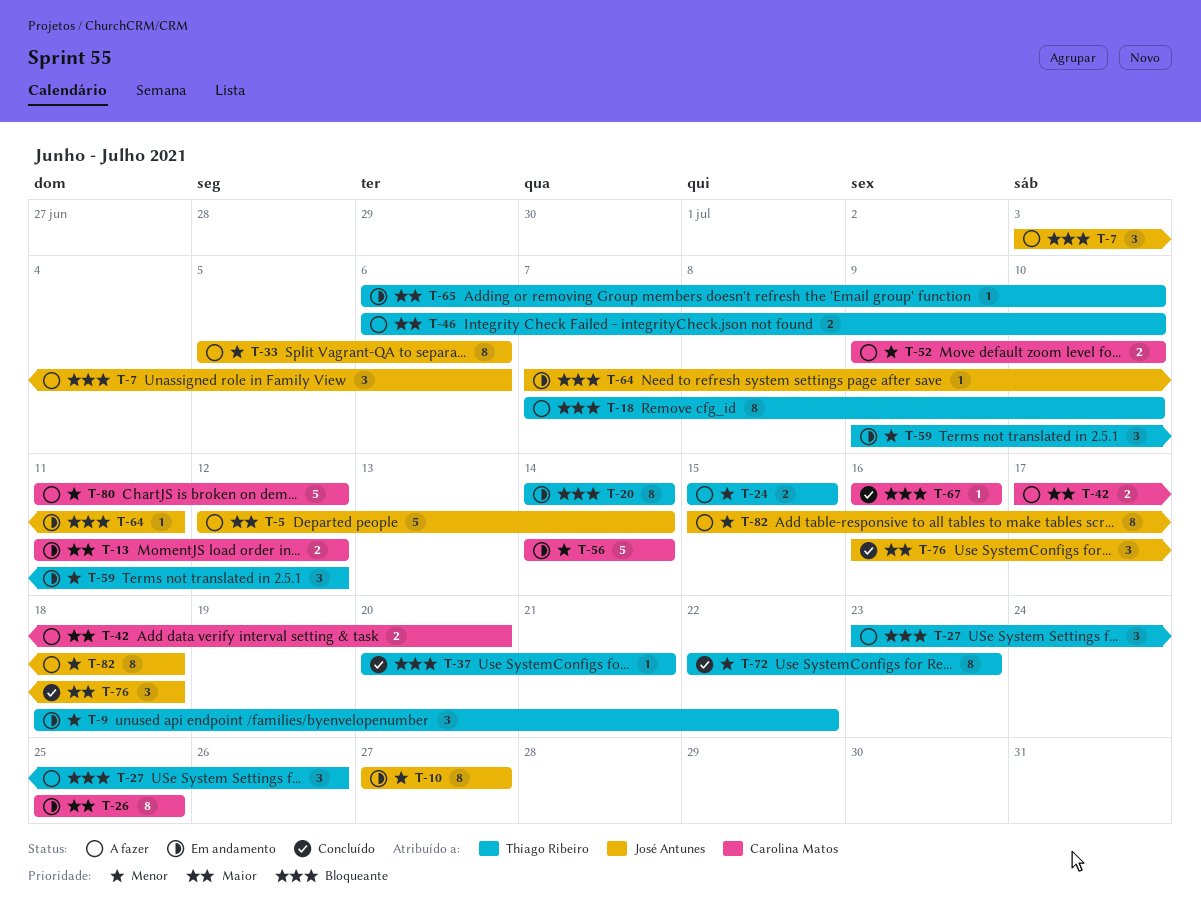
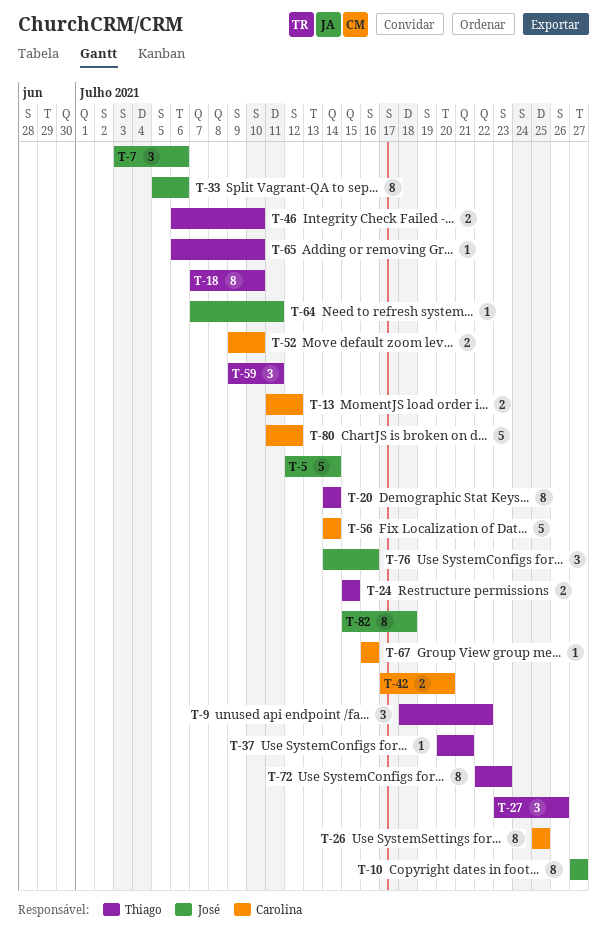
T-59, due: Jul 12 -> Jul 11
T-76, start: Jul 16 -> Jul 14
T-76, due: Jul 18 -> Jul 16

